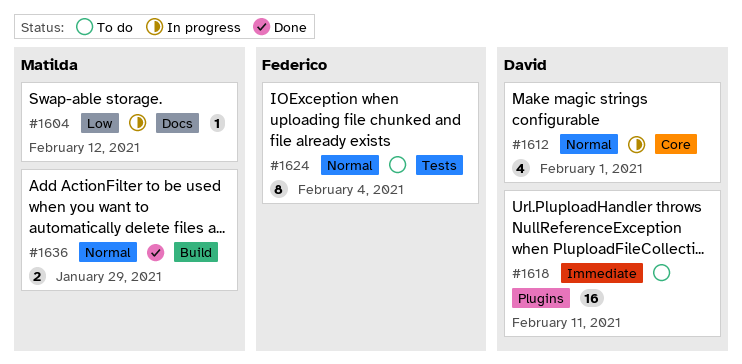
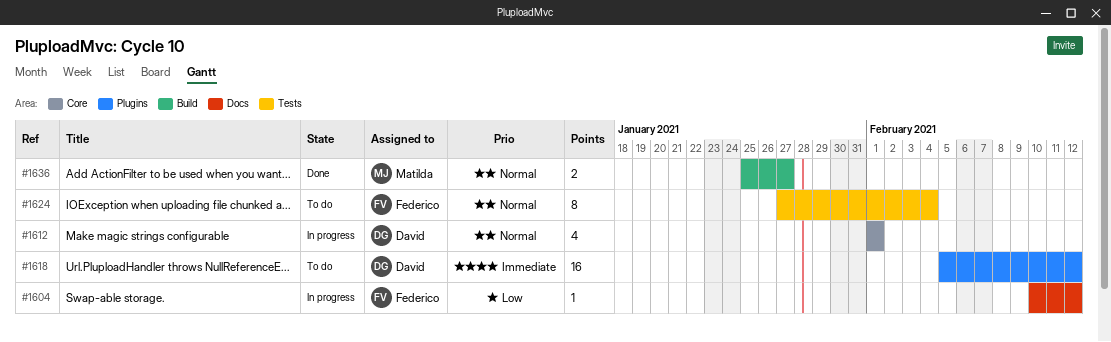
#1604, owner: Matilda -> Federico
#1618, due: Feb 11 -> Feb 12
#1636, due: Jan 29 -> Jan 27

